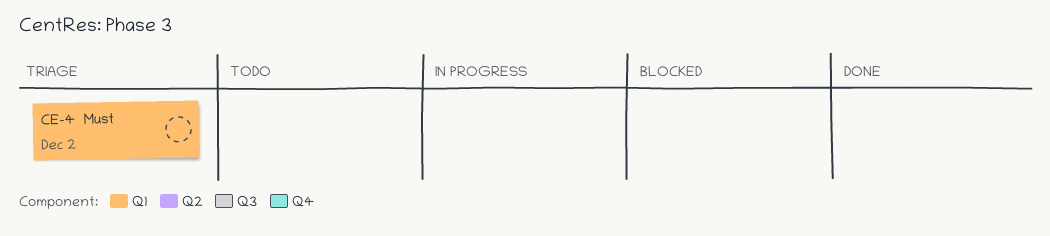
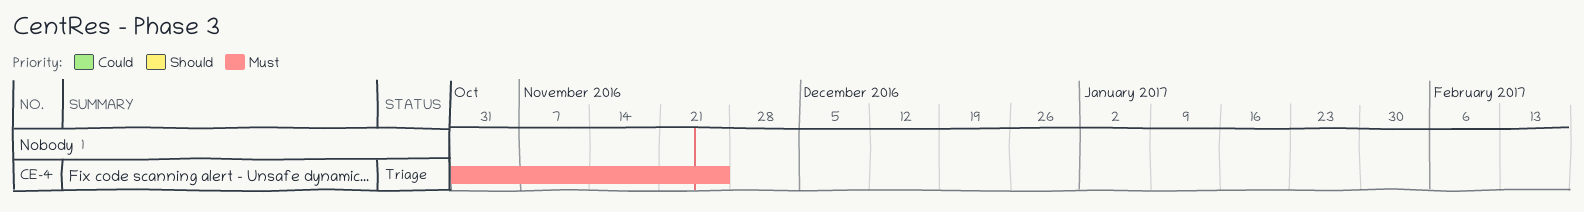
CE-4, due: Dec 2 -> Nov 25

